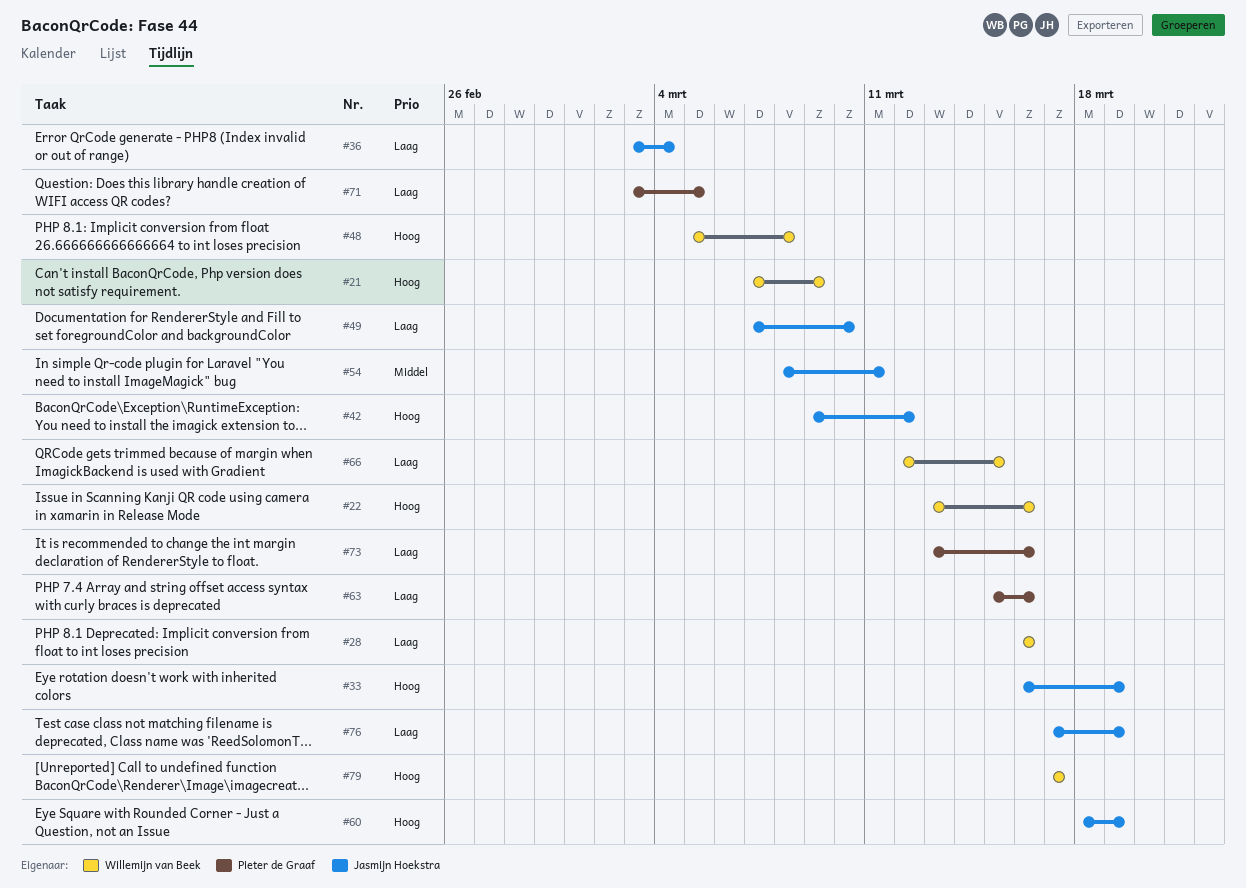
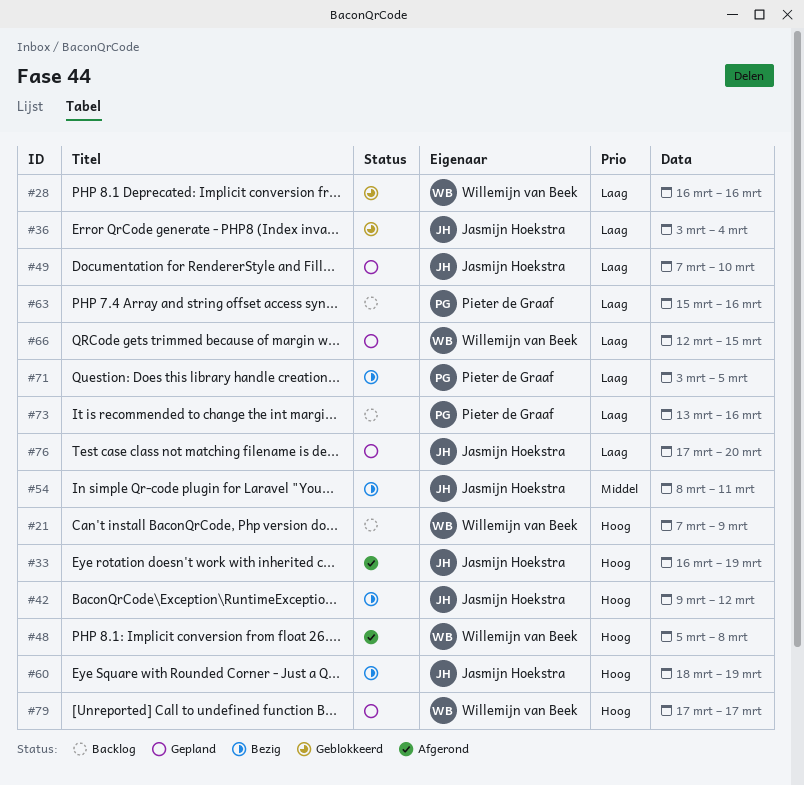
#22: present -> none
#76, due: Mar 19 -> Mar 20

